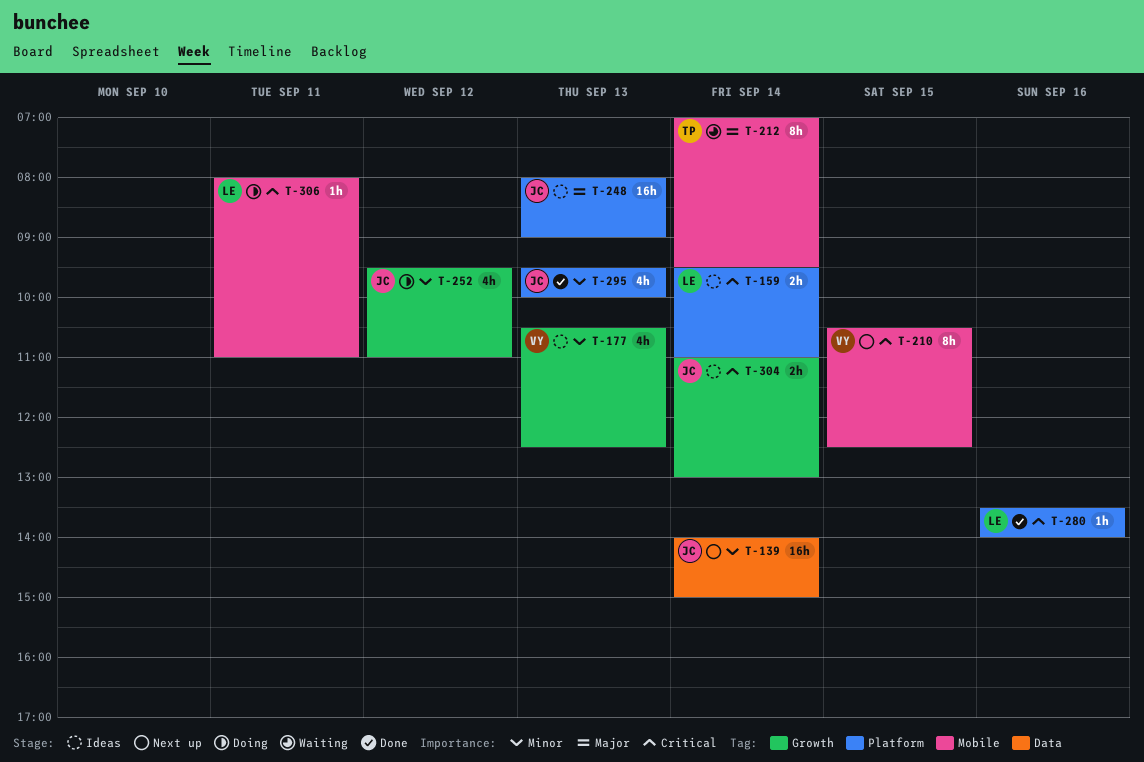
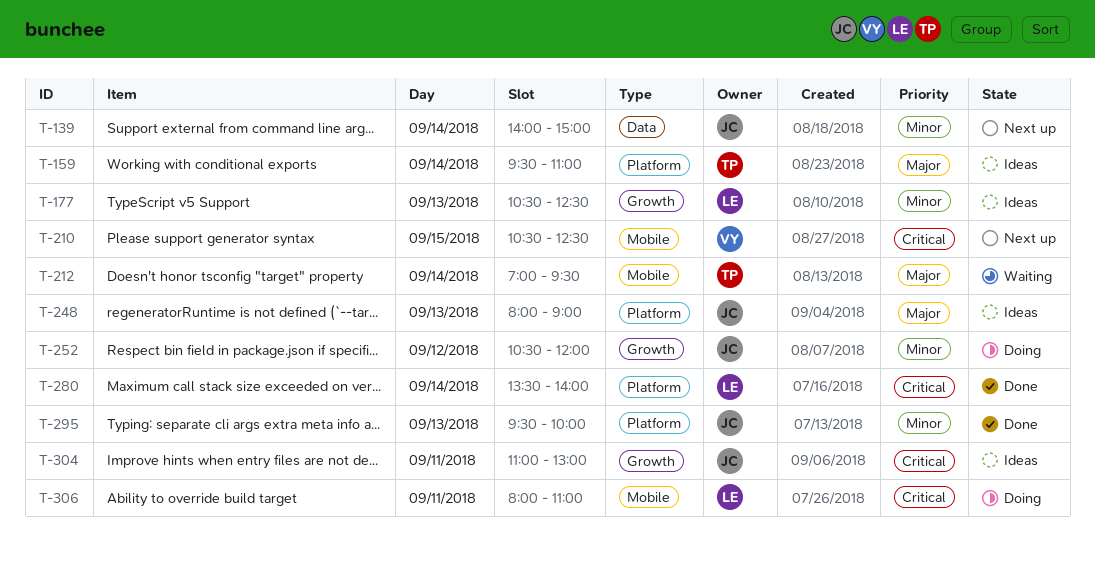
T-159, owner: LE -> TP
T-159, priority: Critical -> Major
T-177, owner: VY -> LE
T-252, begins: 09:30 -> 10:30
T-252, ends: 11:00 -> 12:00
T-280, day: Sep 16 -> Sep 14
T-304, day: Sep 14 -> Sep 11

